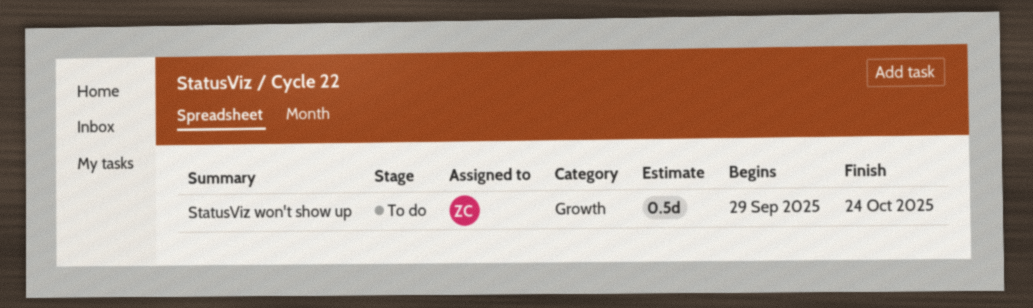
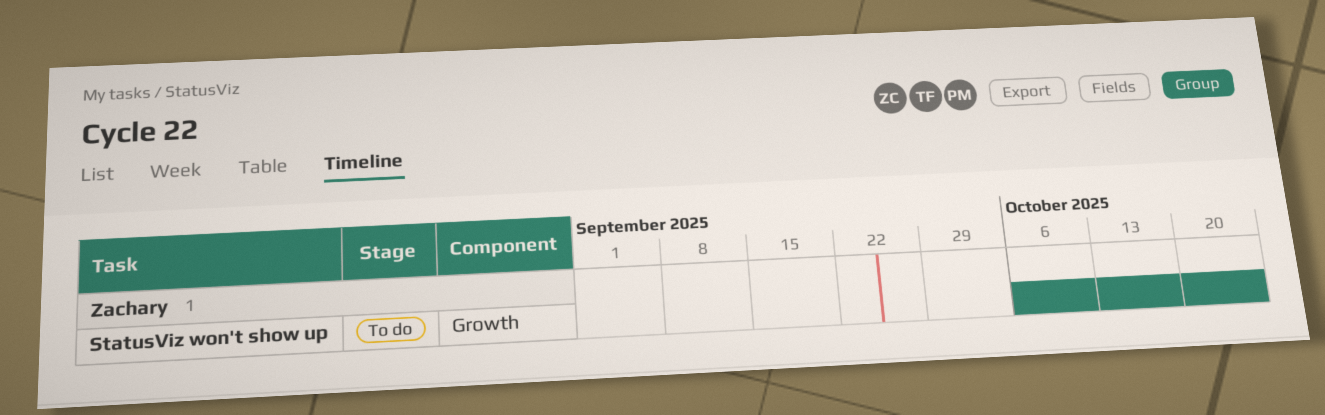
StatusViz won't show up, start: Sep 29 -> Oct 6

